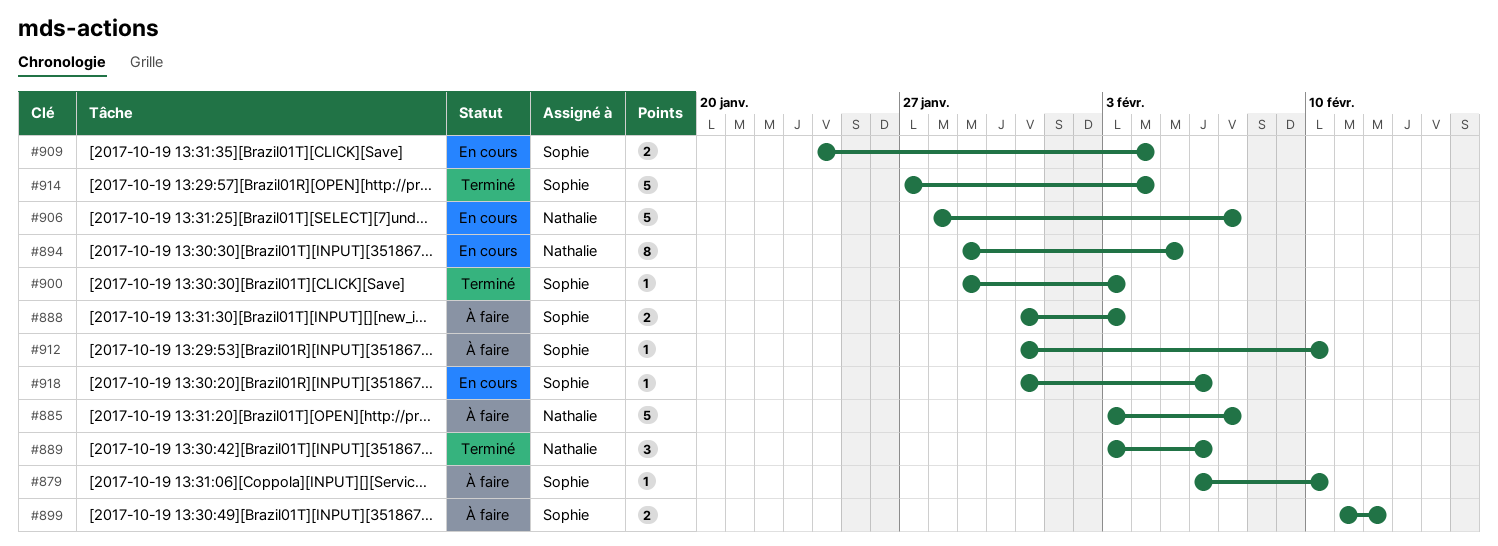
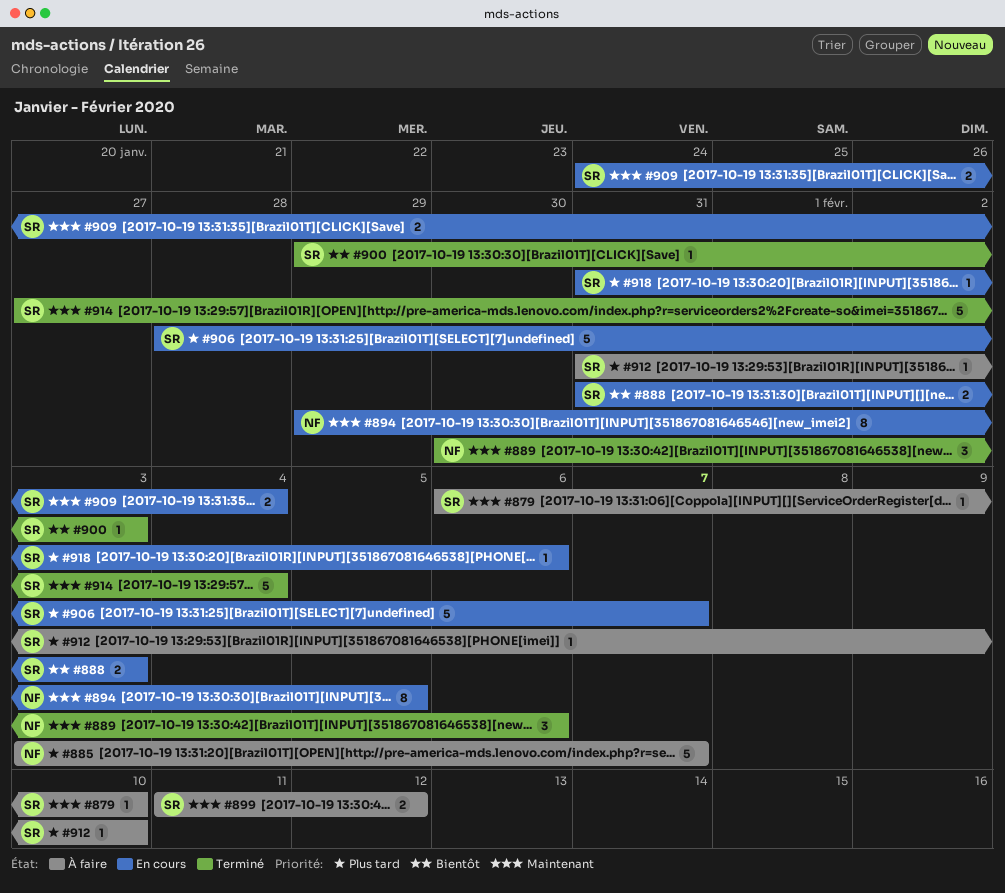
#888, status: À faire -> En cours
#889, start: Feb 3 -> Jan 30
#906, owner: Nathalie -> Sophie

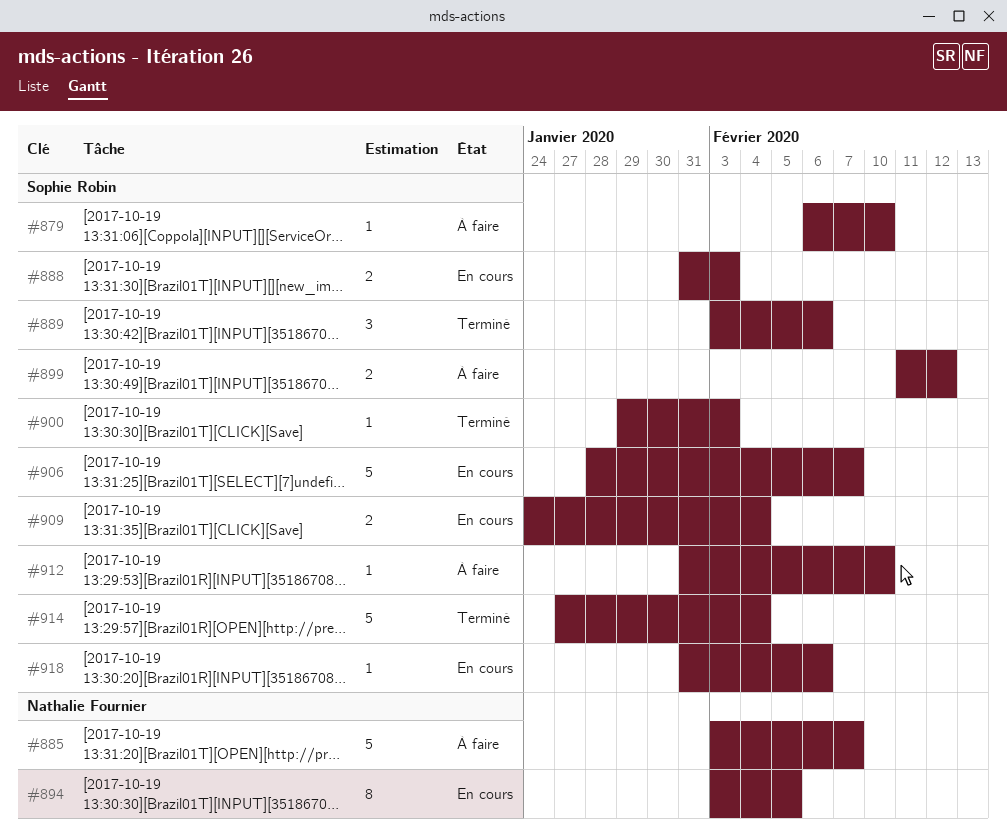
#889, owner: Nathalie Fournier -> Sophie Robin
#889, start: Jan 30 -> Feb 3
#894, start: Jan 29 -> Feb 3

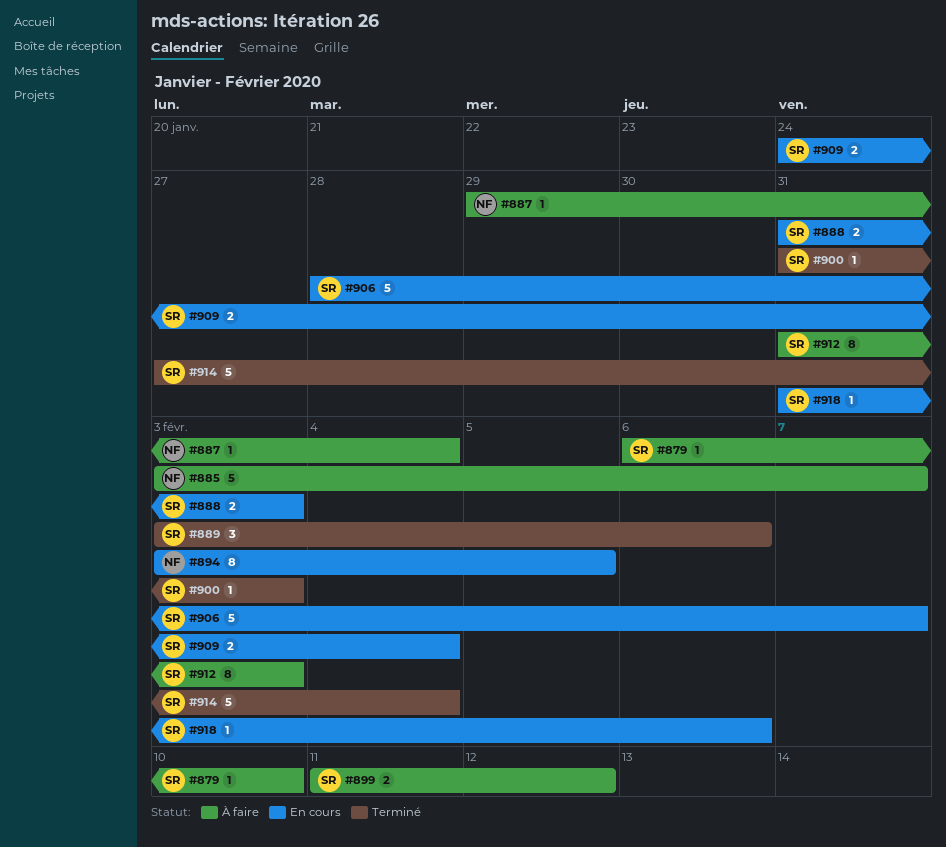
#887: none -> present
#900, start: Jan 29 -> Jan 31
#912, estimate: 1 -> 8
#912, due: Feb 10 -> Feb 3

